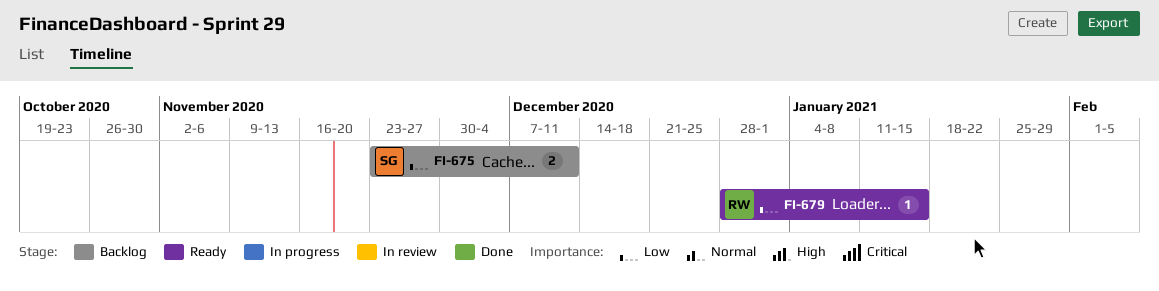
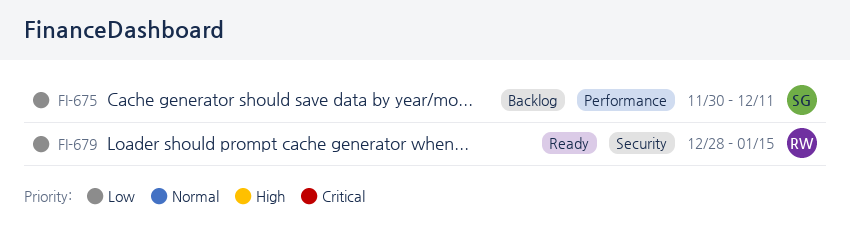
FI-675, start: Nov 23 -> Nov 30

